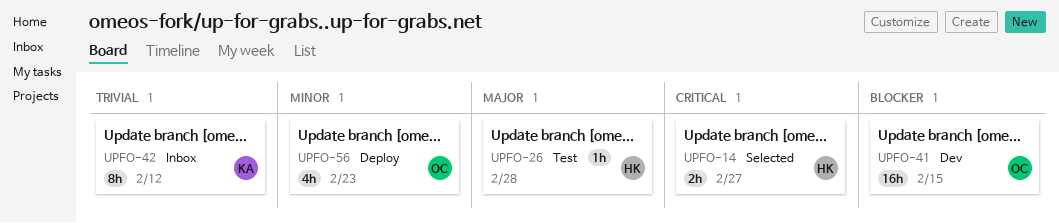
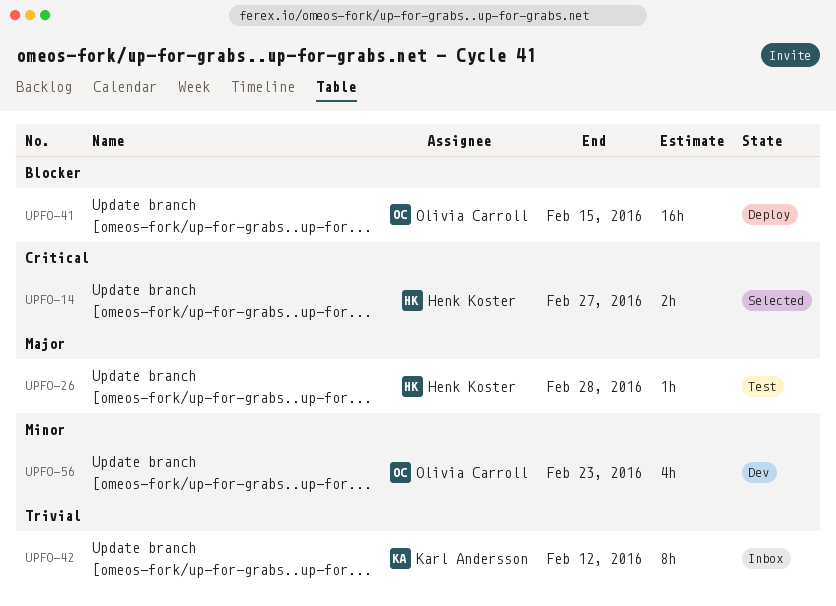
UPFO-41, status: Dev -> Deploy
UPFO-56, status: Deploy -> Dev

